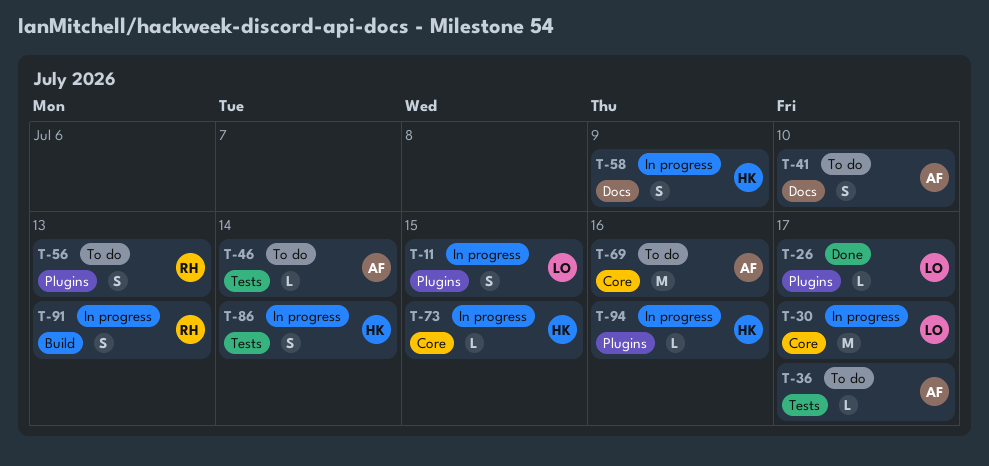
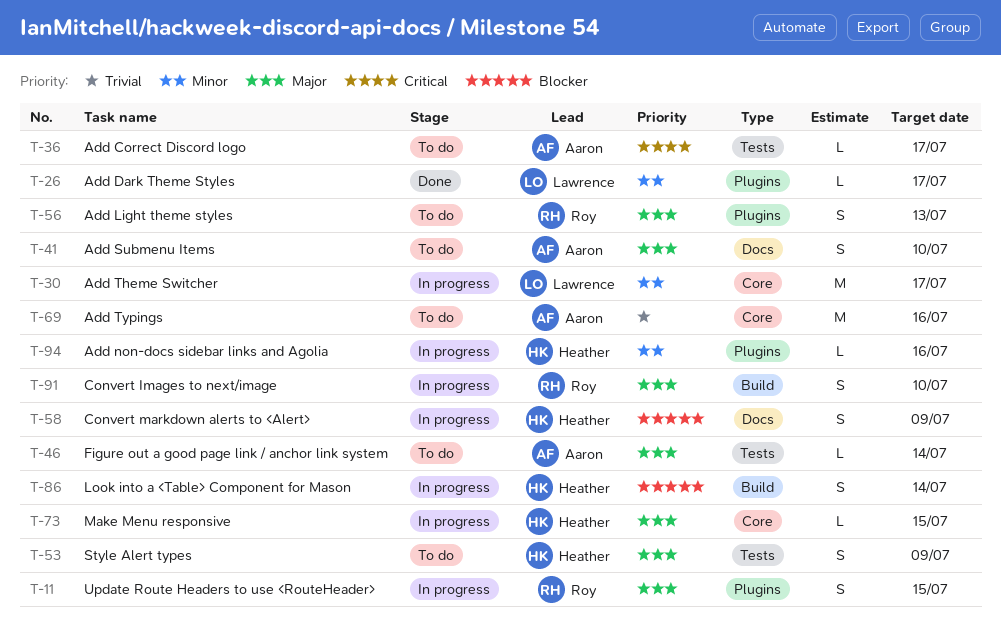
T-11, owner: Lawrence -> Roy
T-53: none -> present
T-86, label: Tests -> Build
T-91, due: Jul 13 -> Jul 10

